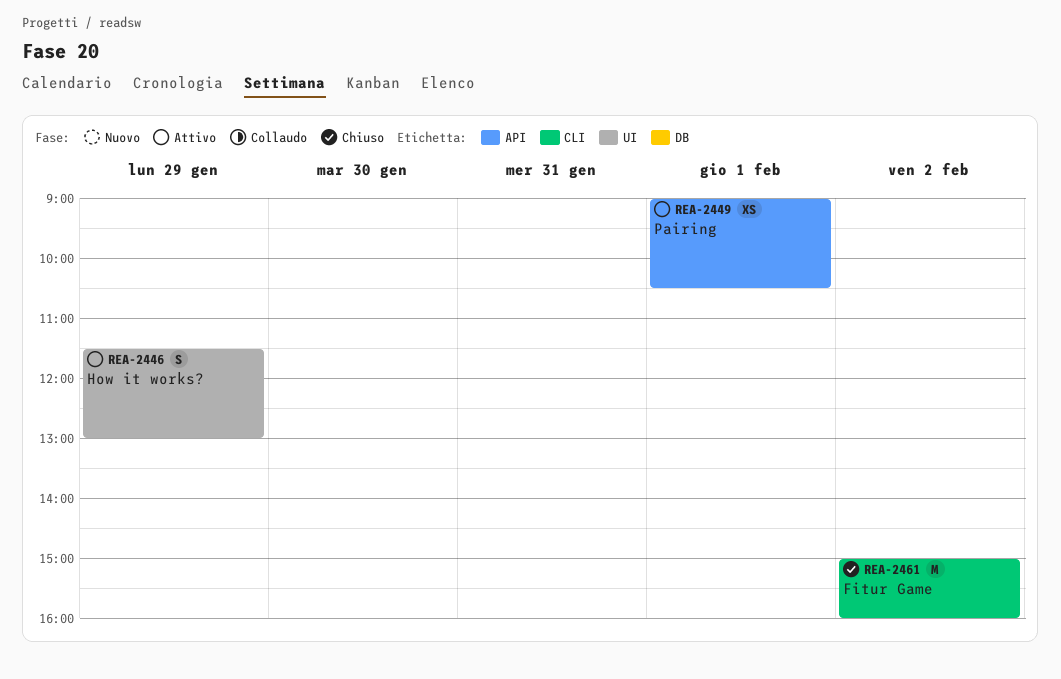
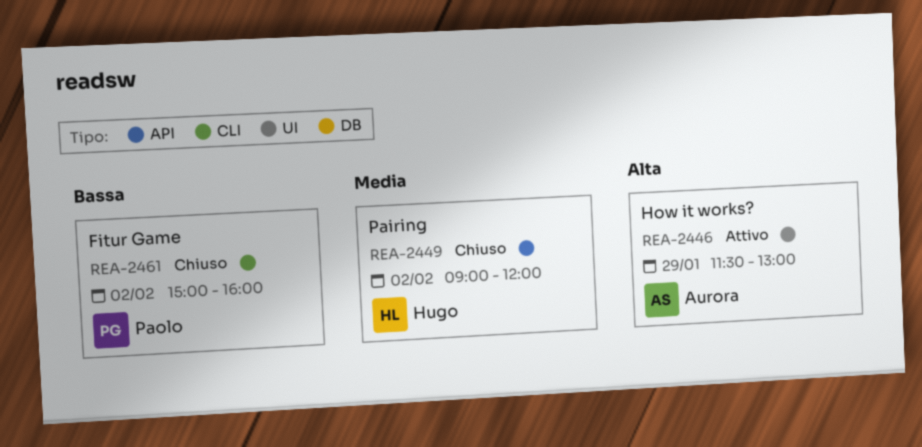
REA-2449, status: Attivo -> Chiuso
REA-2449, day: Feb 1 -> Feb 2
REA-2449, ends: 10:30 -> 12:00

